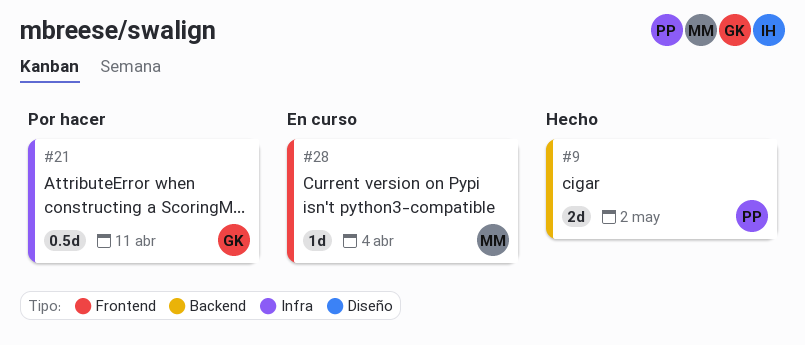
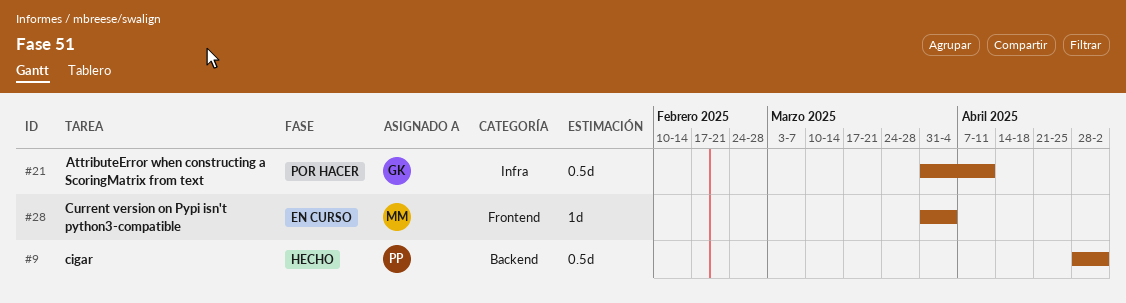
#9, estimate: 2d -> 0.5d

